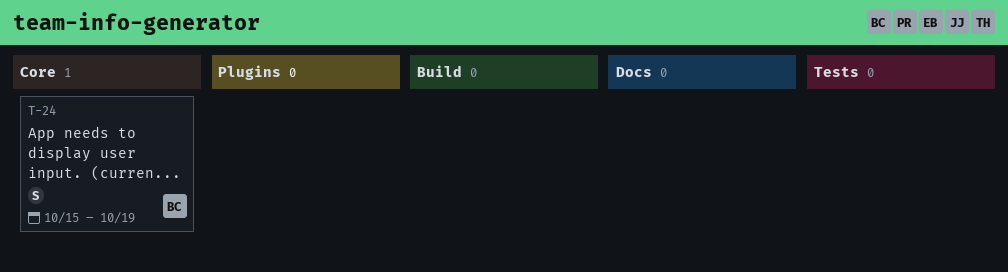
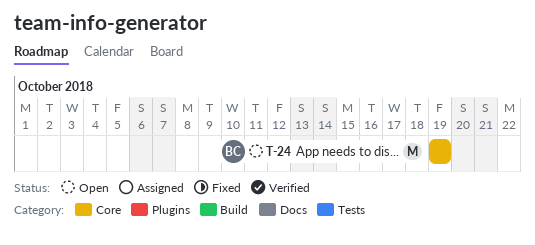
T-24, estimate: S -> M
T-24, start: Oct 15 -> Oct 19

